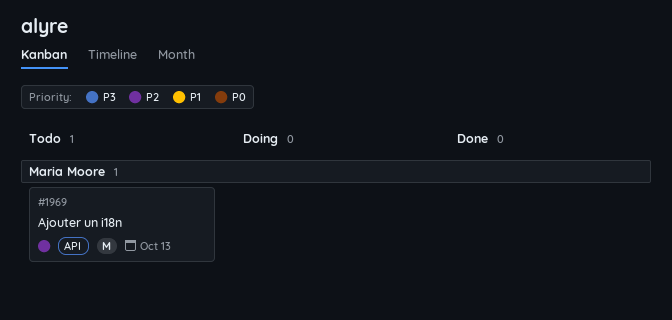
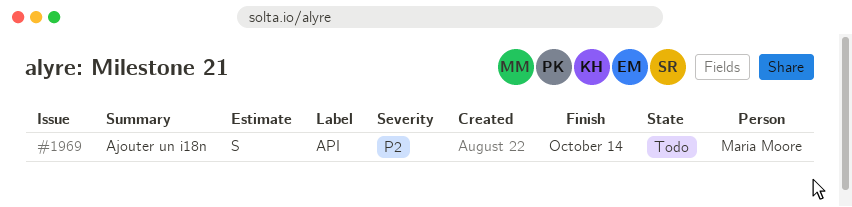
#1969, estimate: M -> S
#1969, due: Oct 13 -> Oct 14

